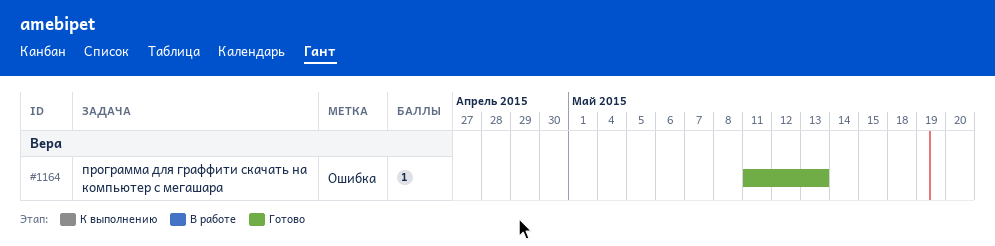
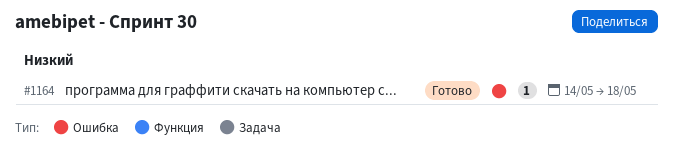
#1164, start: May 11 -> May 14
#1164, due: May 13 -> May 18

